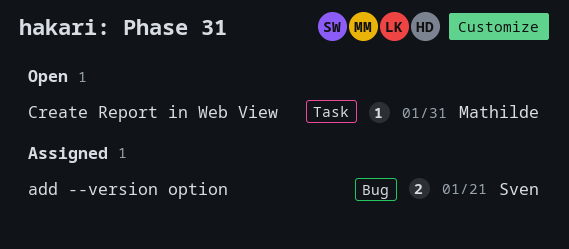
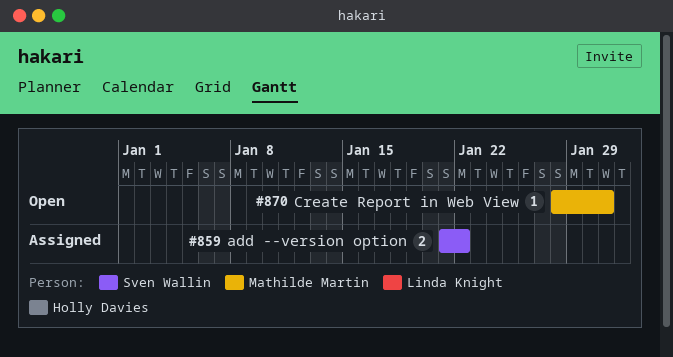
add --version option, due: Jan 21 -> Jan 22

